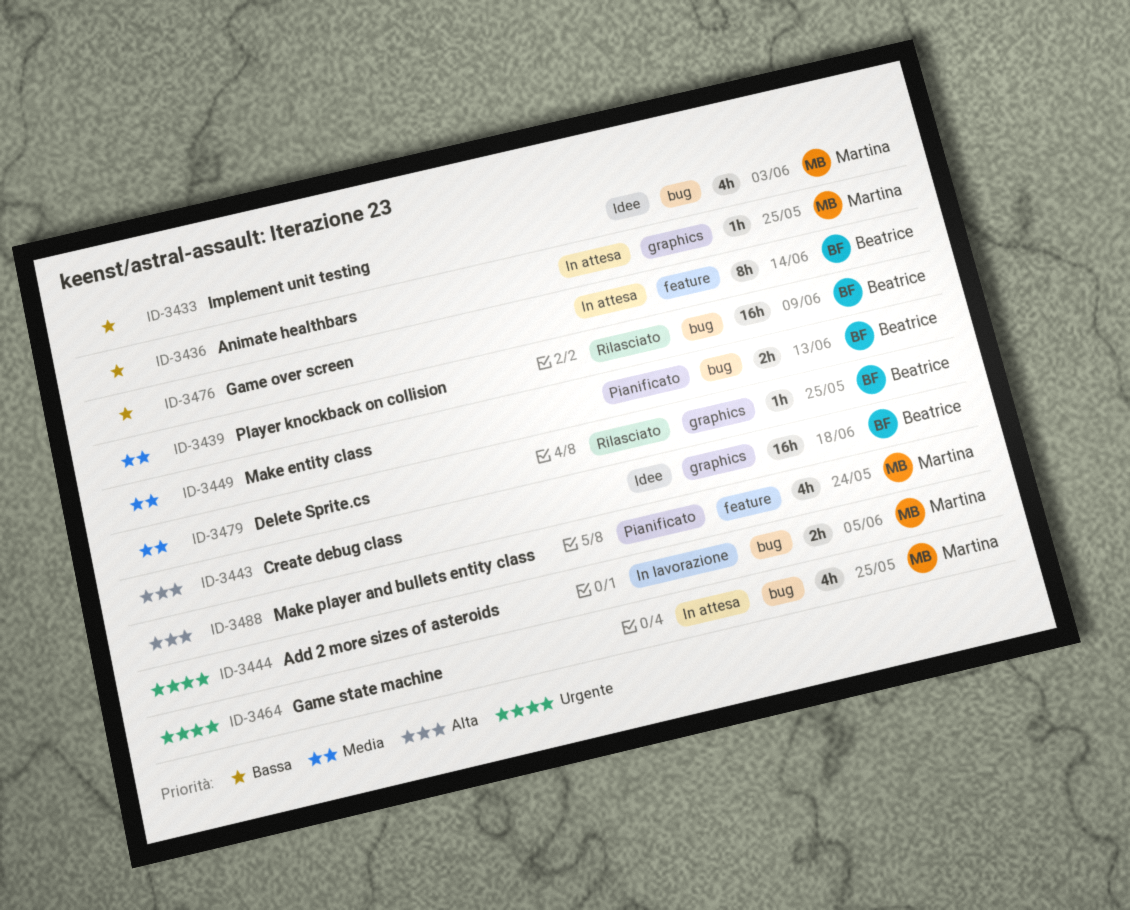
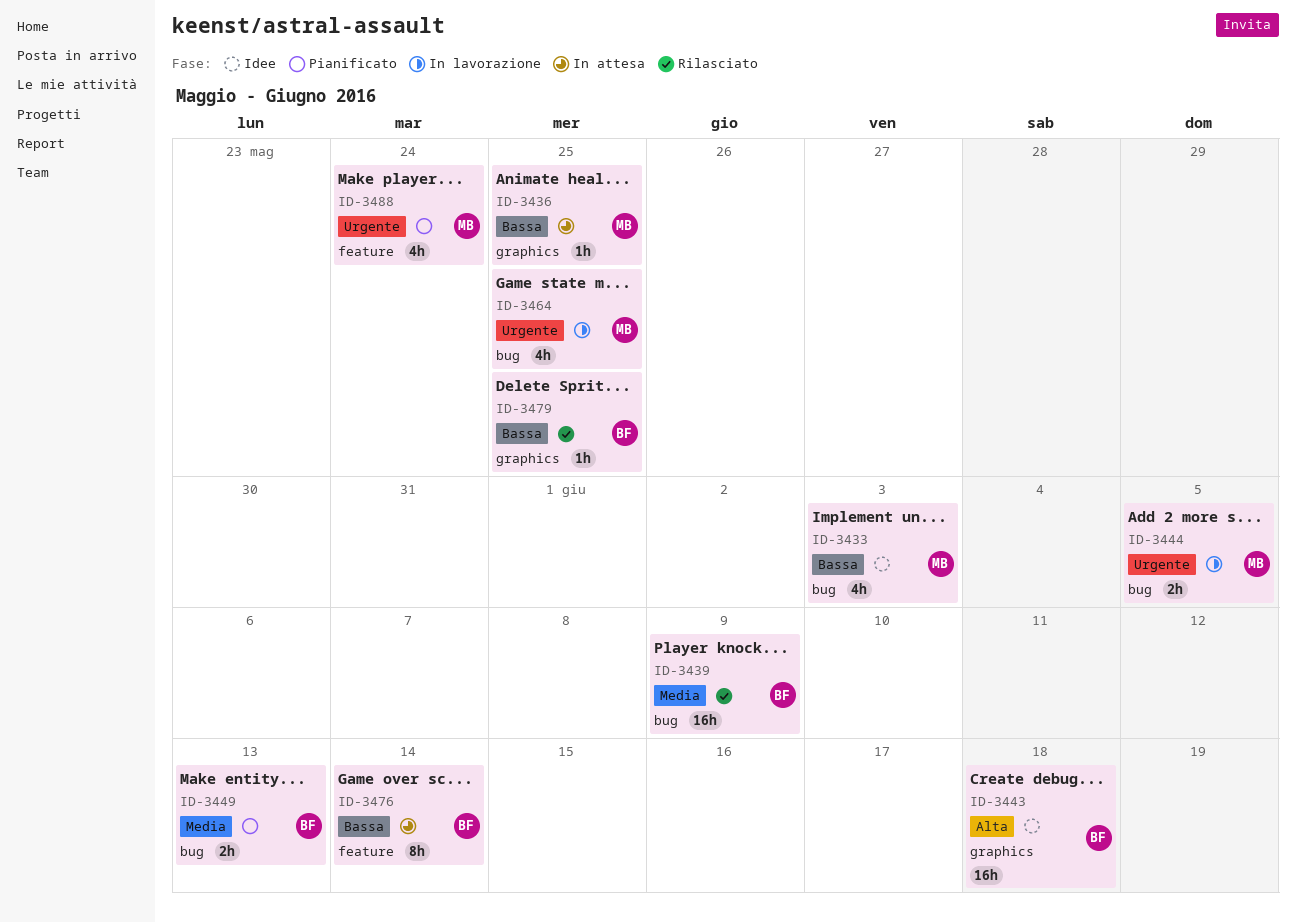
ID-3464, status: In attesa -> In lavorazione
ID-3479, priority: Media -> Bassa
ID-3488, priority: Alta -> Urgente

